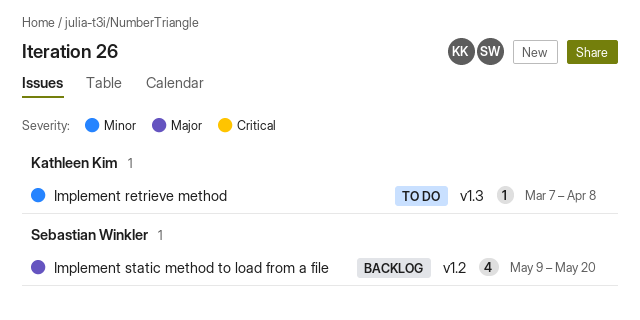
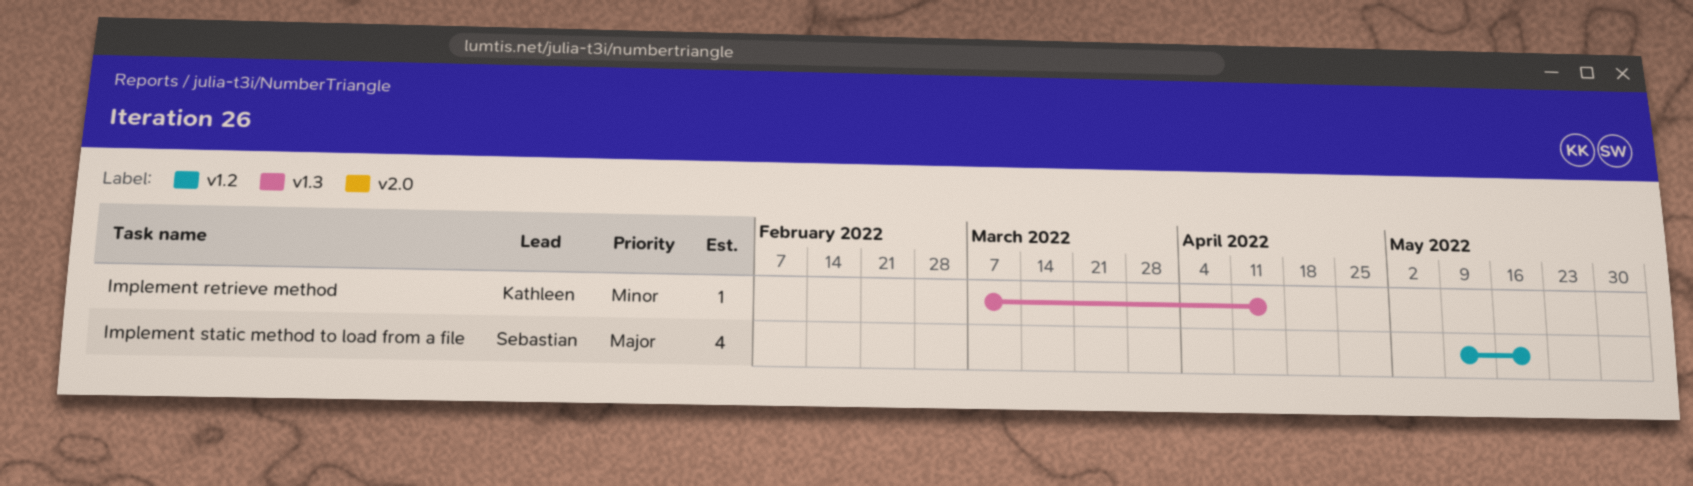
Implement retrieve method, due: Apr 8 -> Apr 15

